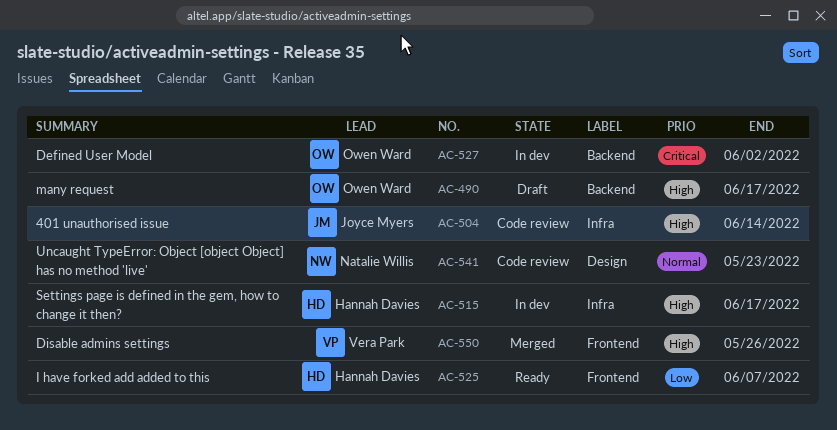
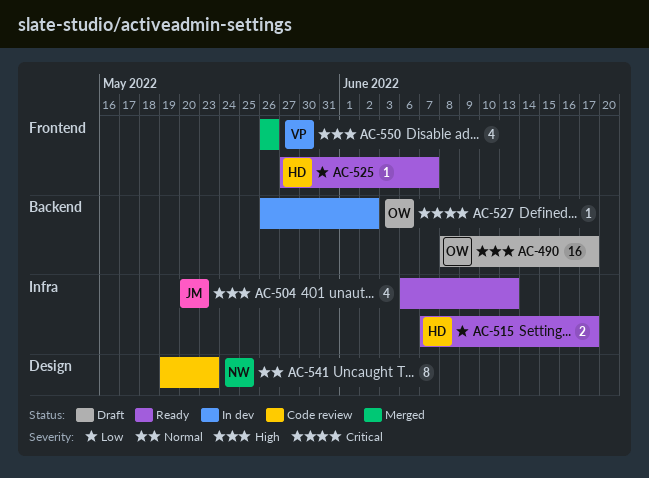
AC-504, status: Code review -> Ready
AC-504, due: Jun 14 -> Jun 13
AC-515, status: In dev -> Ready
AC-515, priority: High -> Low

